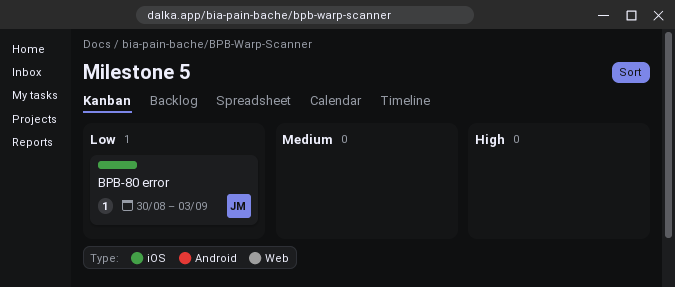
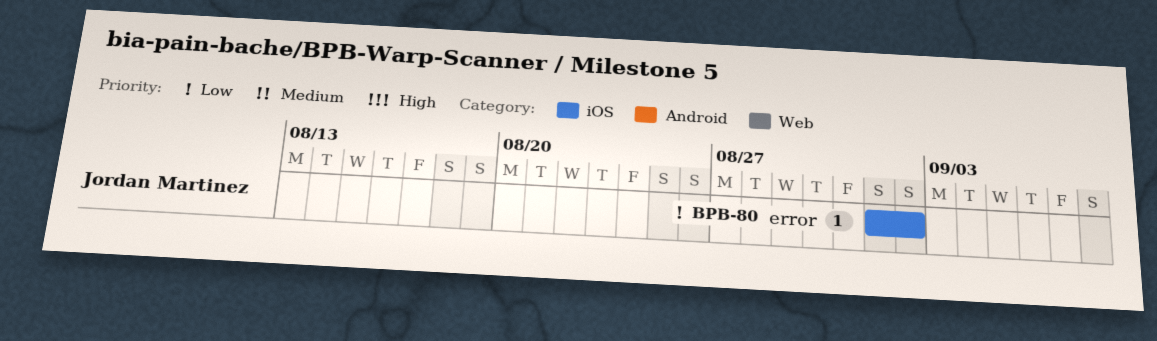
BPB-80, start: Aug 30 -> Sep 1
BPB-80, due: Sep 3 -> Sep 2

